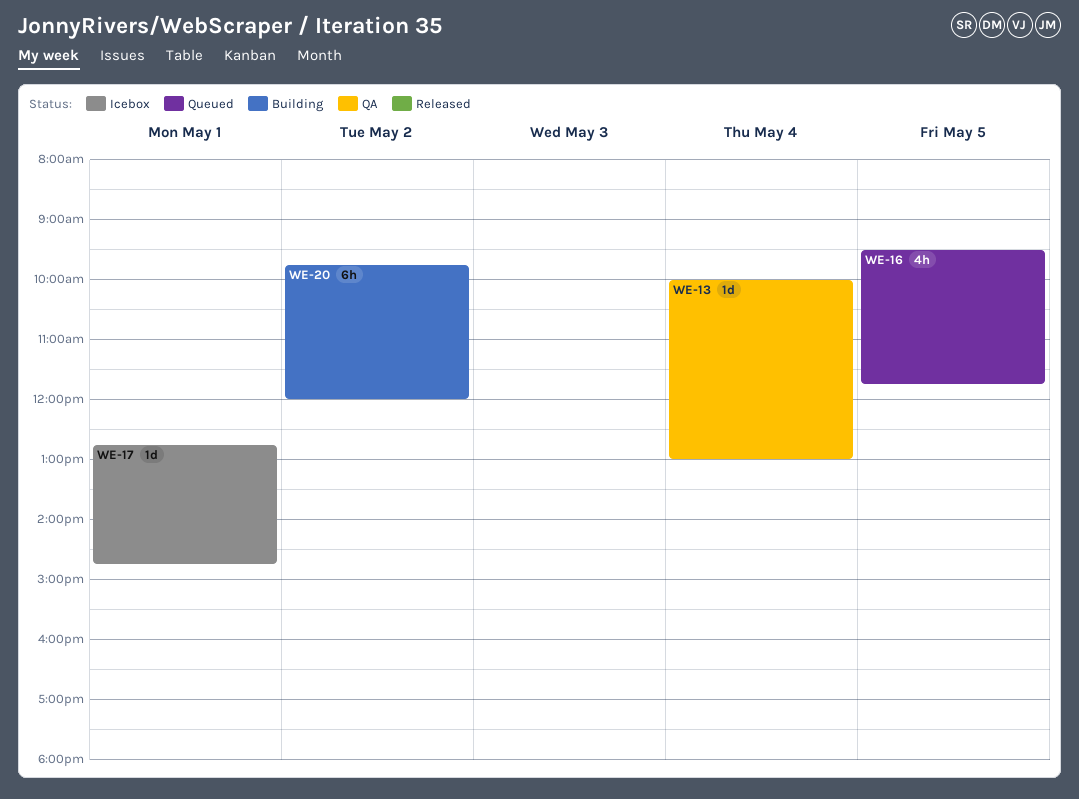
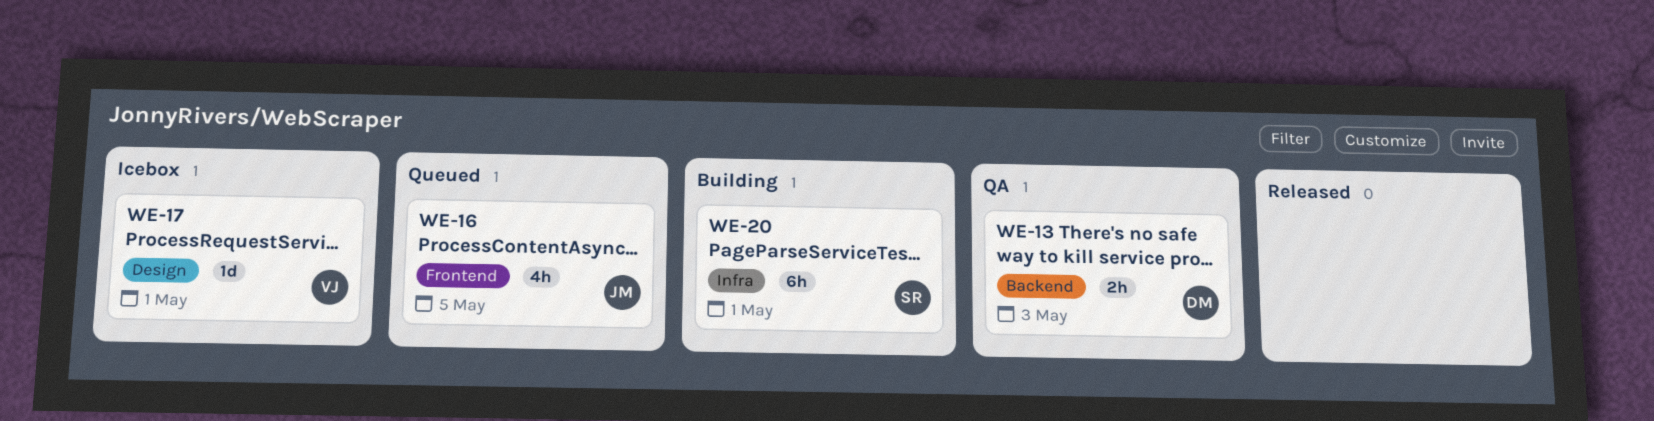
WE-13, estimate: 1d -> 2h
WE-13, day: May 4 -> May 3
WE-20, day: May 2 -> May 1

